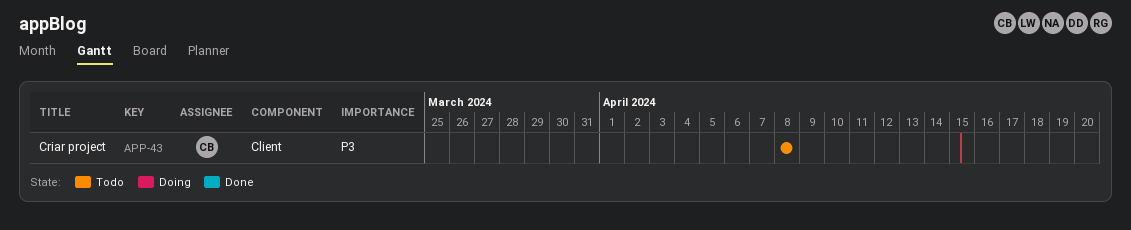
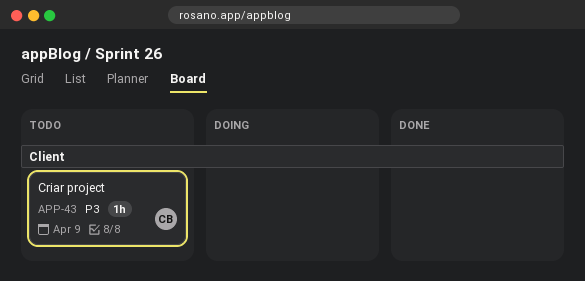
APP-43, due: Apr 8 -> Apr 9

